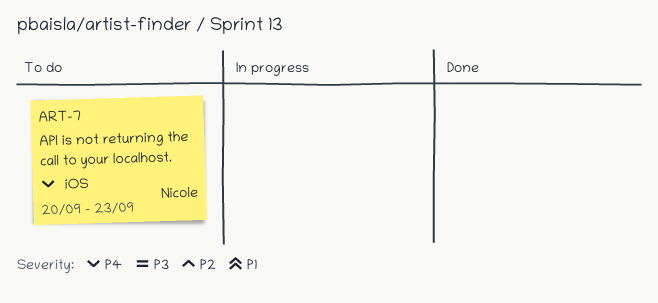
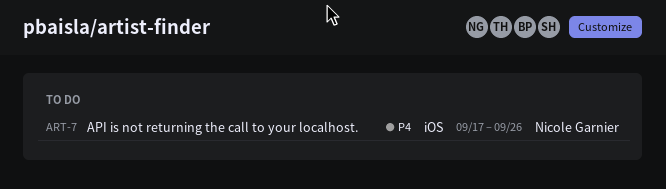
ART-7, start: Sep 20 -> Sep 17
ART-7, due: Sep 23 -> Sep 26

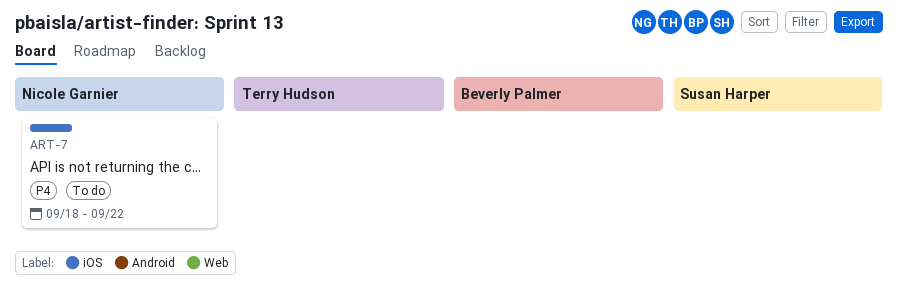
ART-7, start: Sep 17 -> Sep 18
ART-7, due: Sep 26 -> Sep 22

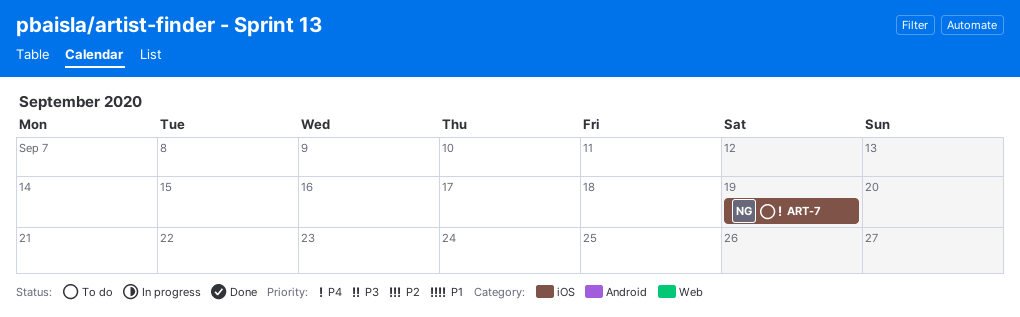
ART-7, start: Sep 18 -> Sep 19
ART-7, due: Sep 22 -> Sep 19

